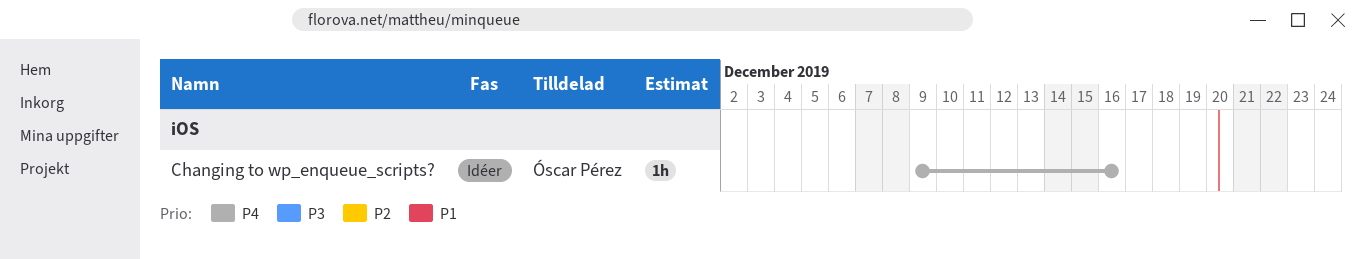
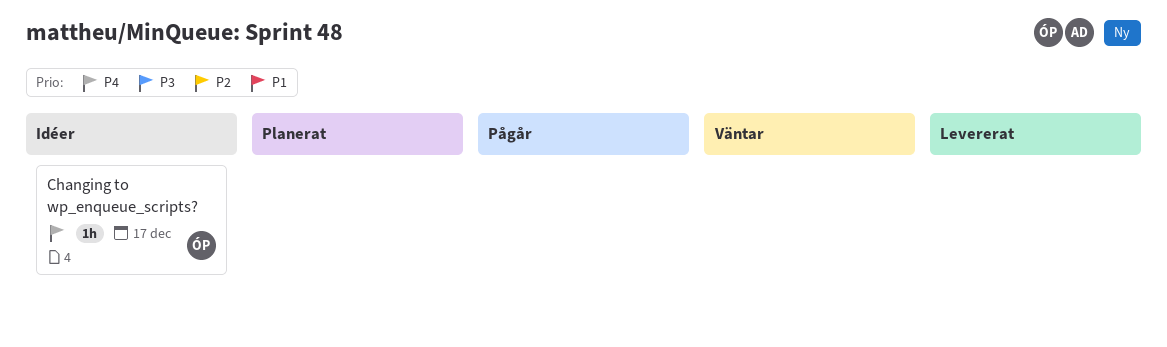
Changing to wp_enqueue_scripts?, due: Dec 16 -> Dec 17

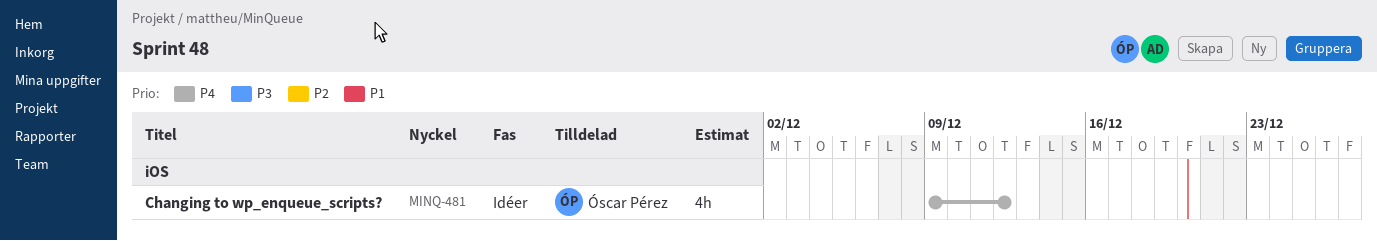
Changing to wp_enqueue_scripts?, estimate: 1h -> 4h
Changing to wp_enqueue_scripts?, due: Dec 17 -> Dec 12

